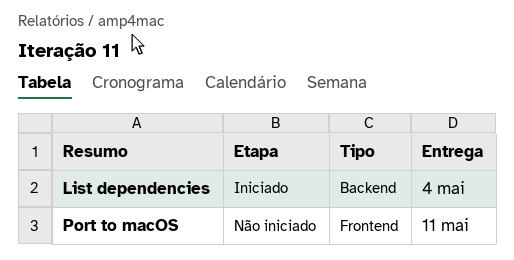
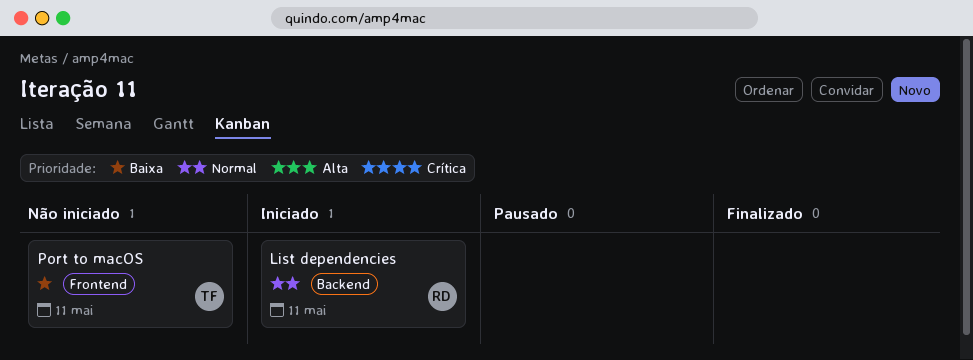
List dependencies, due: May 4 -> May 11

